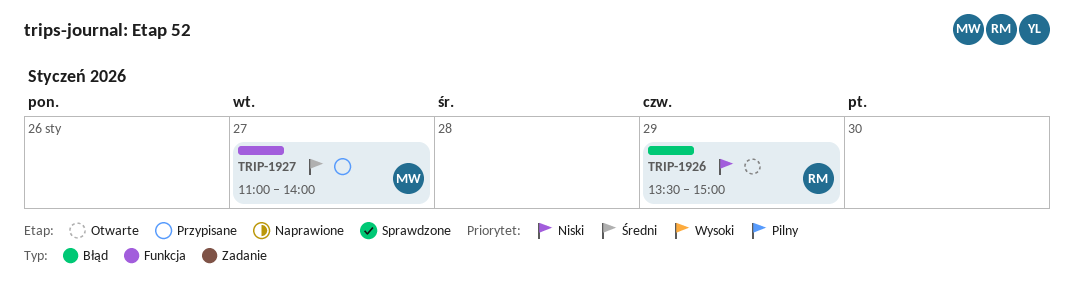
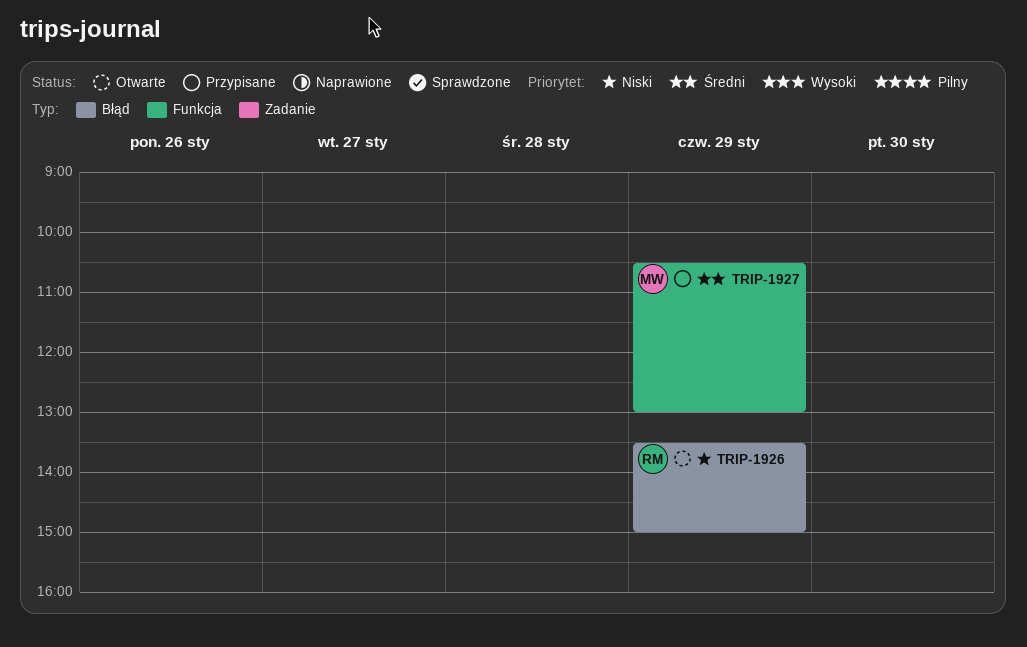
TRIP-1927, day: Jan 27 -> Jan 29
TRIP-1927, begins: 11:00 -> 10:30
TRIP-1927, ends: 14:00 -> 13:00

